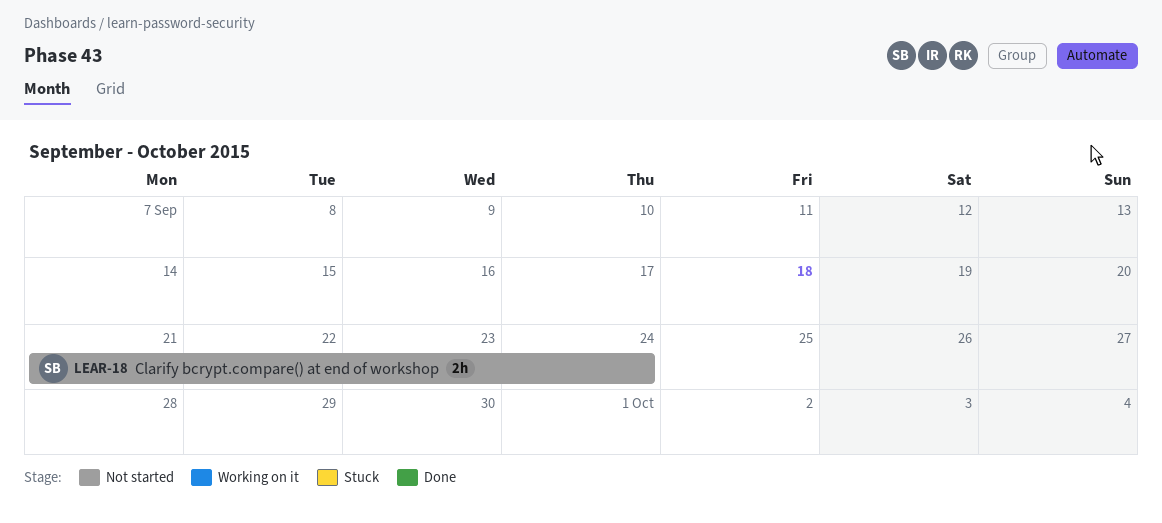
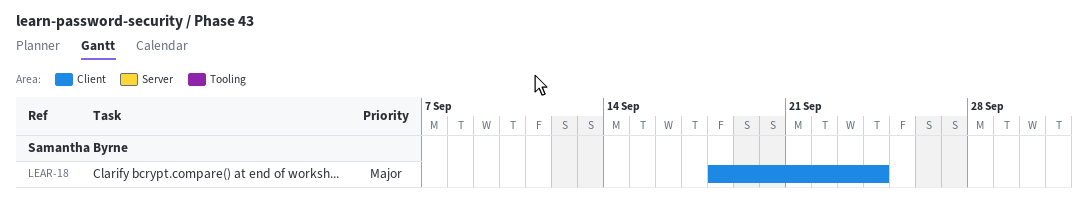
LEAR-18, start: Sep 21 -> Sep 18

